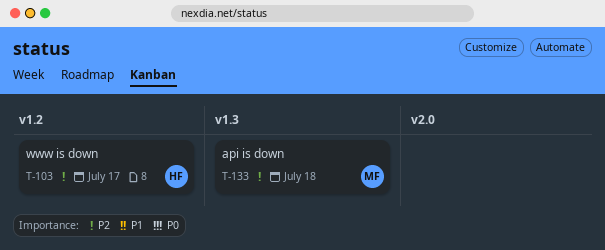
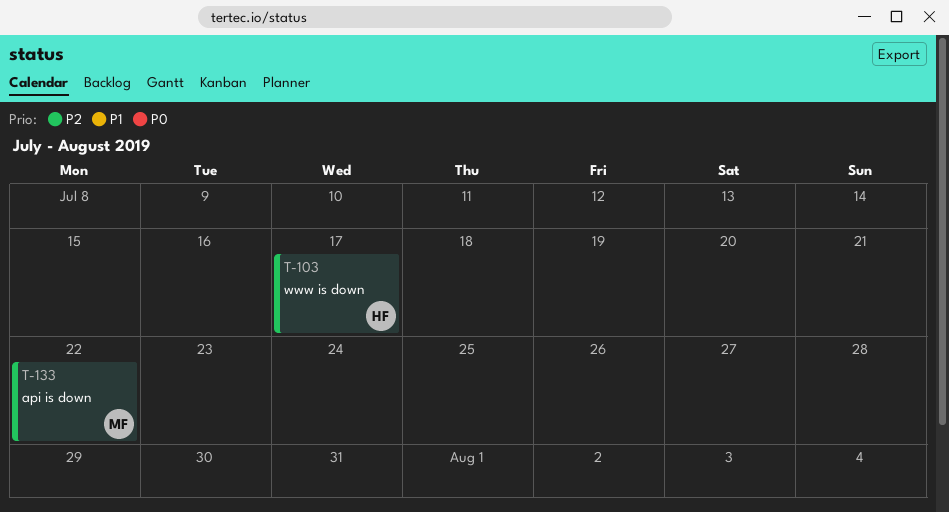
T-133, due: Jul 18 -> Jul 22

